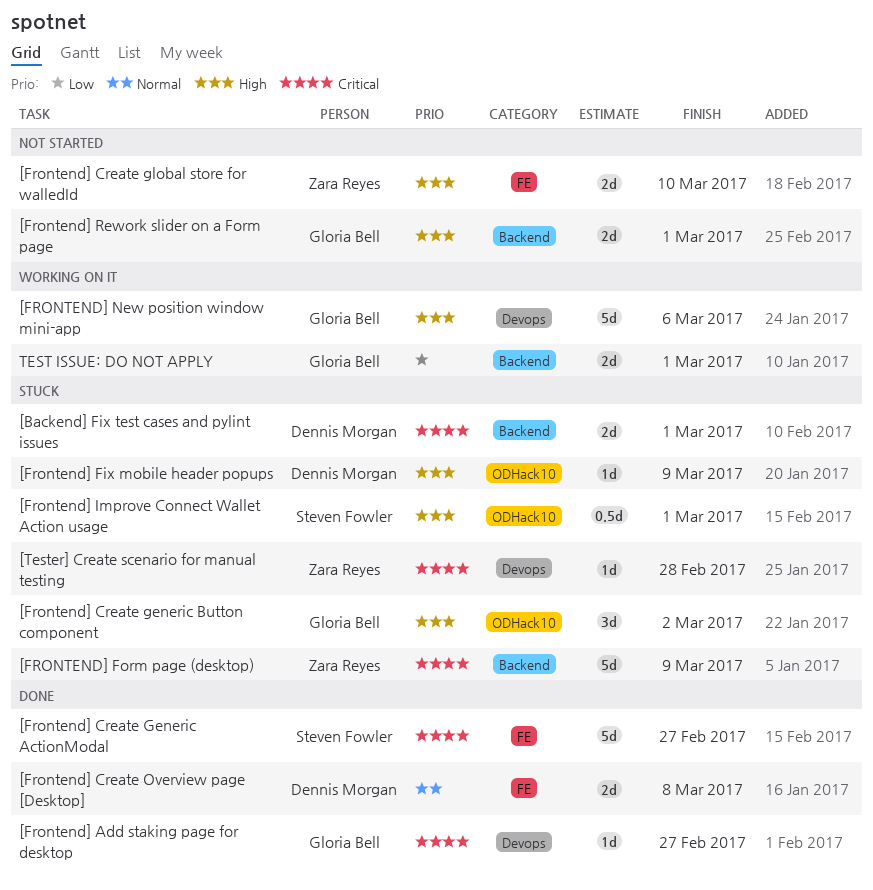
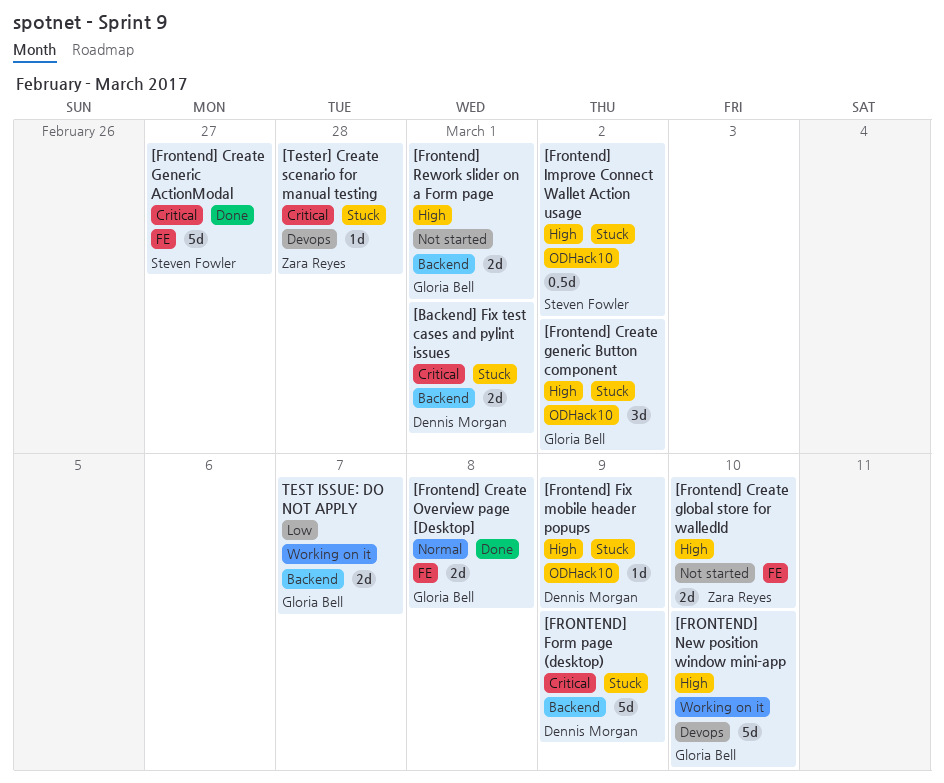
[Frontend] Add staking page for desktop: present -> none
[Frontend] Create Overview page [Desktop], owner: Dennis Morgan -> Gloria Bell
[FRONTEND] Form page (desktop), owner: Zara Reyes -> Dennis Morgan
[Frontend] Improve Connect Wallet Action usage, due: Mar 1 -> Mar 2
[FRONTEND] New position window mini-app, due: Mar 6 -> Mar 10
TEST ISSUE: DO NOT APPLY, due: Mar 1 -> Mar 7

